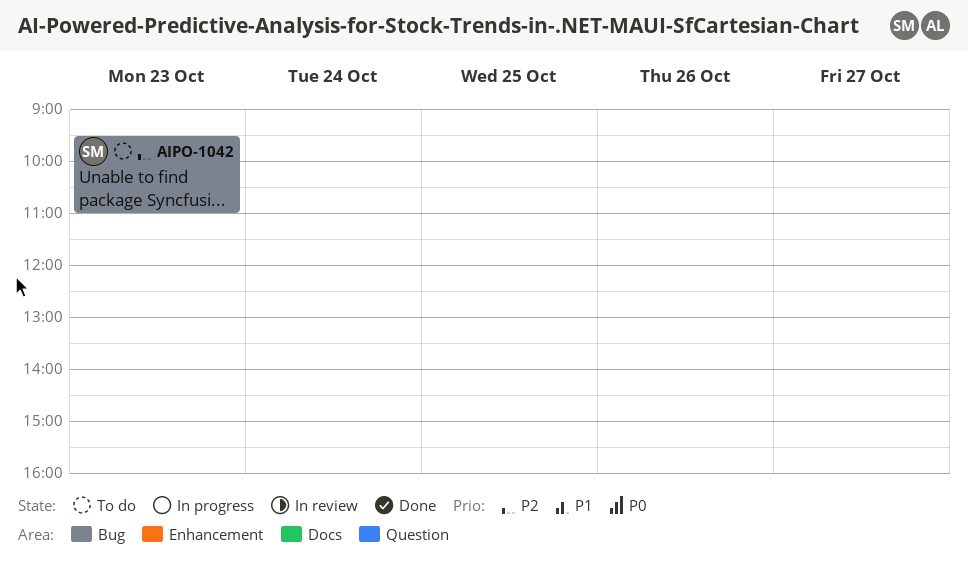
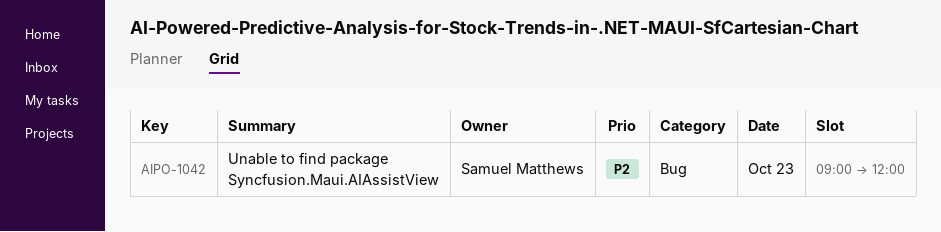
AIPO-1042, begins: 09:30 -> 09:00
AIPO-1042, ends: 11:00 -> 12:00

